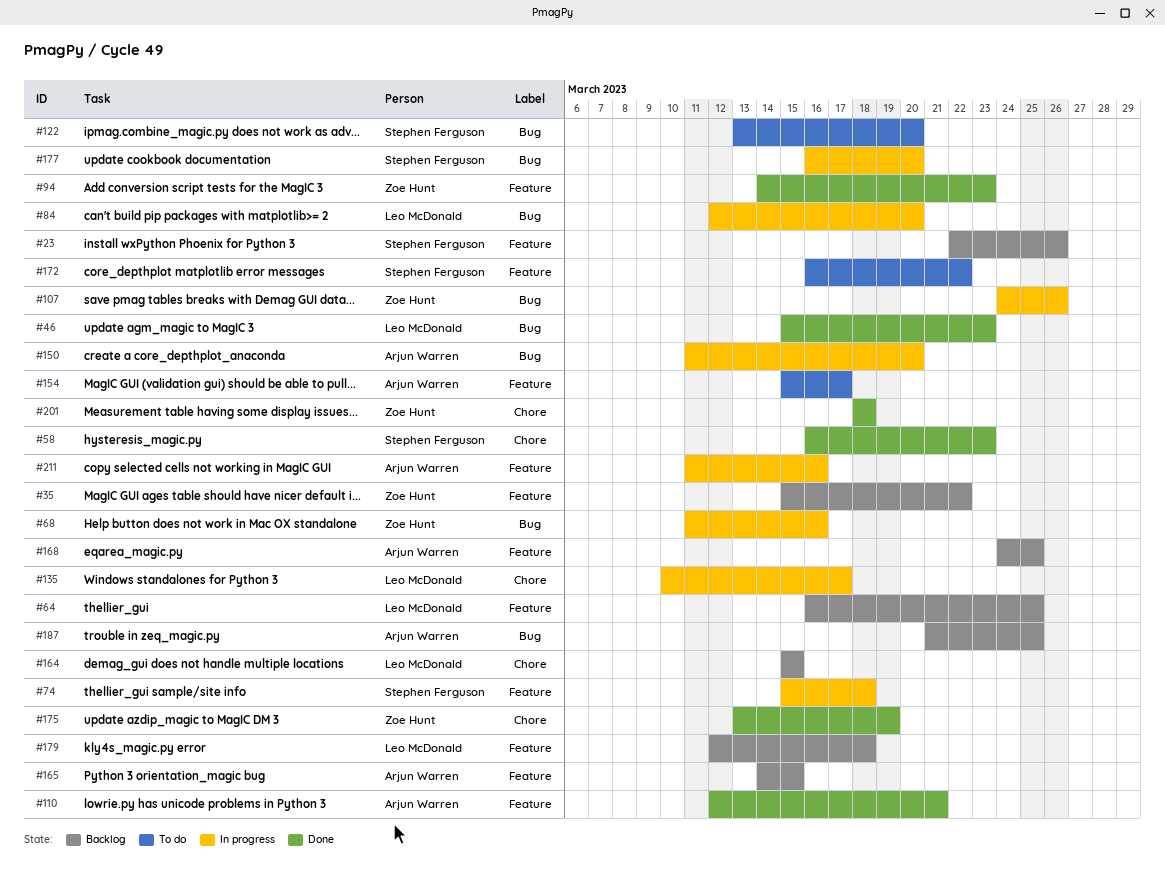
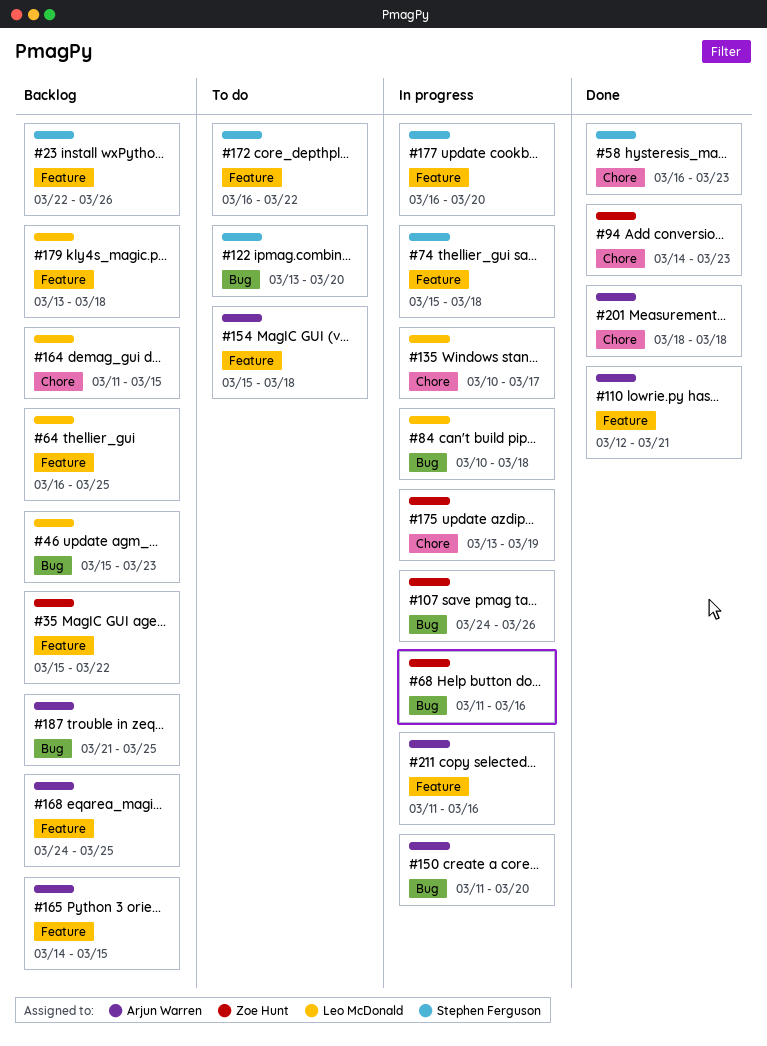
#46, status: Done -> Backlog
#84, start: Mar 12 -> Mar 10
#84, due: Mar 20 -> Mar 18
#94, label: Feature -> Chore
#154, due: Mar 17 -> Mar 18
#164, start: Mar 15 -> Mar 11
#175, status: Done -> In progress
#177, label: Bug -> Feature
#179, start: Mar 12 -> Mar 13
#201, owner: Zoe Hunt -> Arjun Warren

